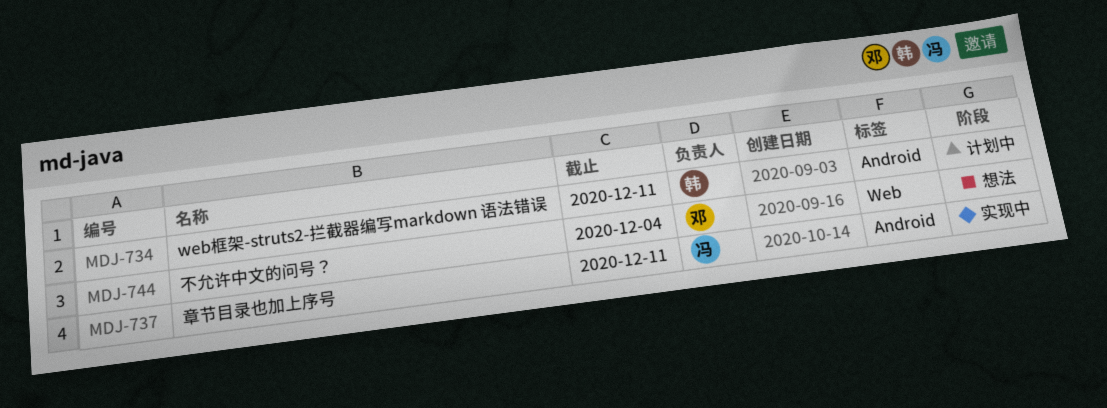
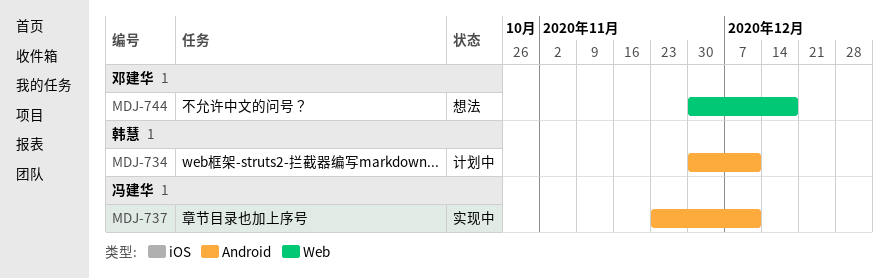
MDJ-744, due: Dec 4 -> Dec 18

